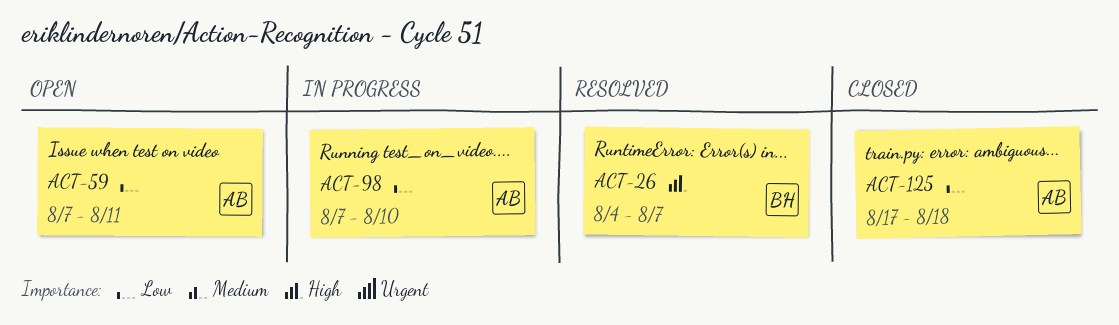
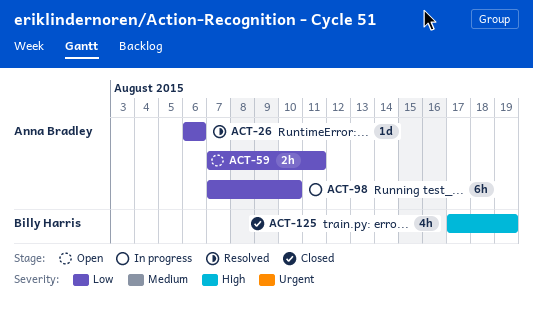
ACT-26, owner: Billy Harris -> Anna Bradley
ACT-26, priority: High -> Low
ACT-26, start: Aug 4 -> Aug 6
ACT-26, due: Aug 7 -> Aug 6
ACT-125, owner: Anna Bradley -> Billy Harris
ACT-125, priority: Low -> High
ACT-125, due: Aug 18 -> Aug 19

